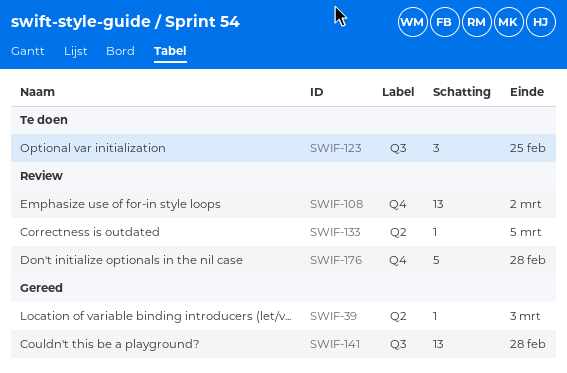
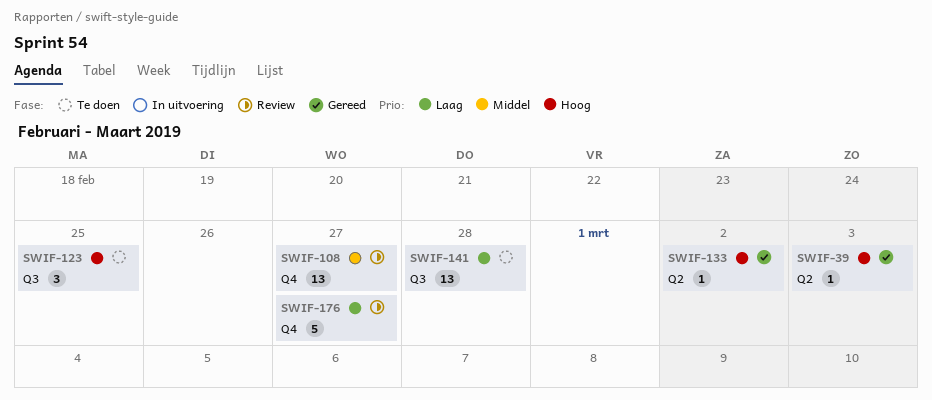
SWIF-108, due: Mar 2 -> Feb 27
SWIF-133, status: Review -> Gereed
SWIF-133, due: Mar 5 -> Mar 2
SWIF-141, status: Gereed -> Te doen
SWIF-176, due: Feb 28 -> Feb 27

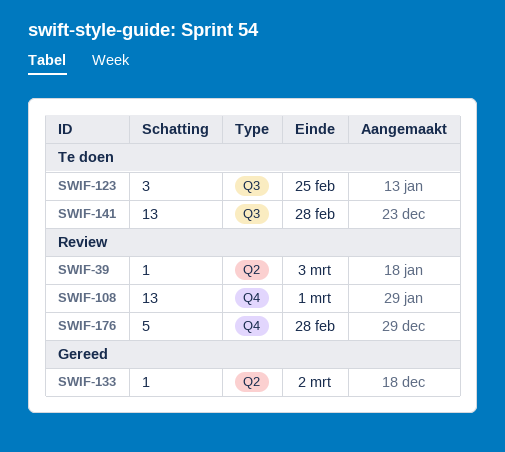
SWIF-39, status: Gereed -> Review
SWIF-108, due: Feb 27 -> Mar 1
SWIF-176, due: Feb 27 -> Feb 28

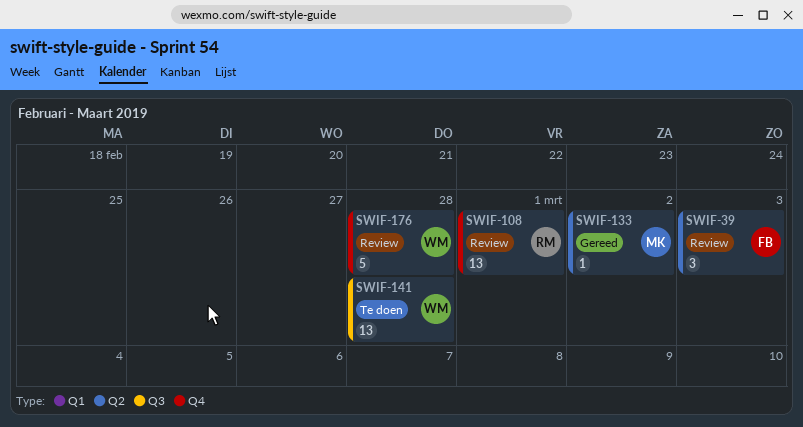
SWIF-39, estimate: 1 -> 3
SWIF-123: present -> none

